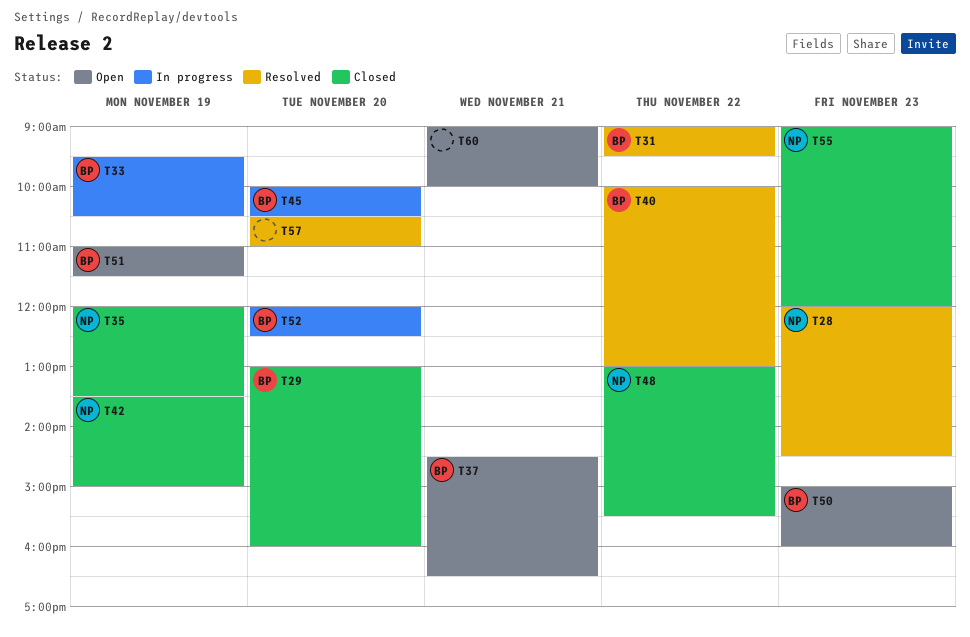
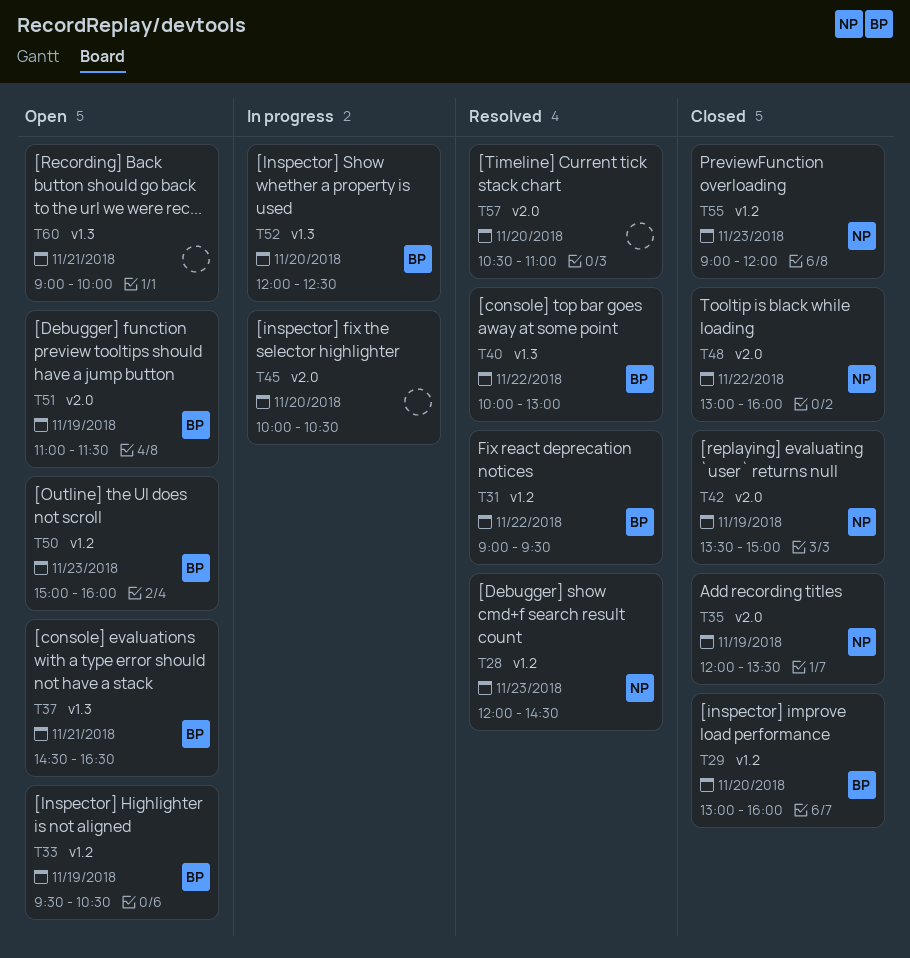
T33, status: In progress -> Open
T45, owner: BP -> none
T48, ends: 15:30 -> 16:00

